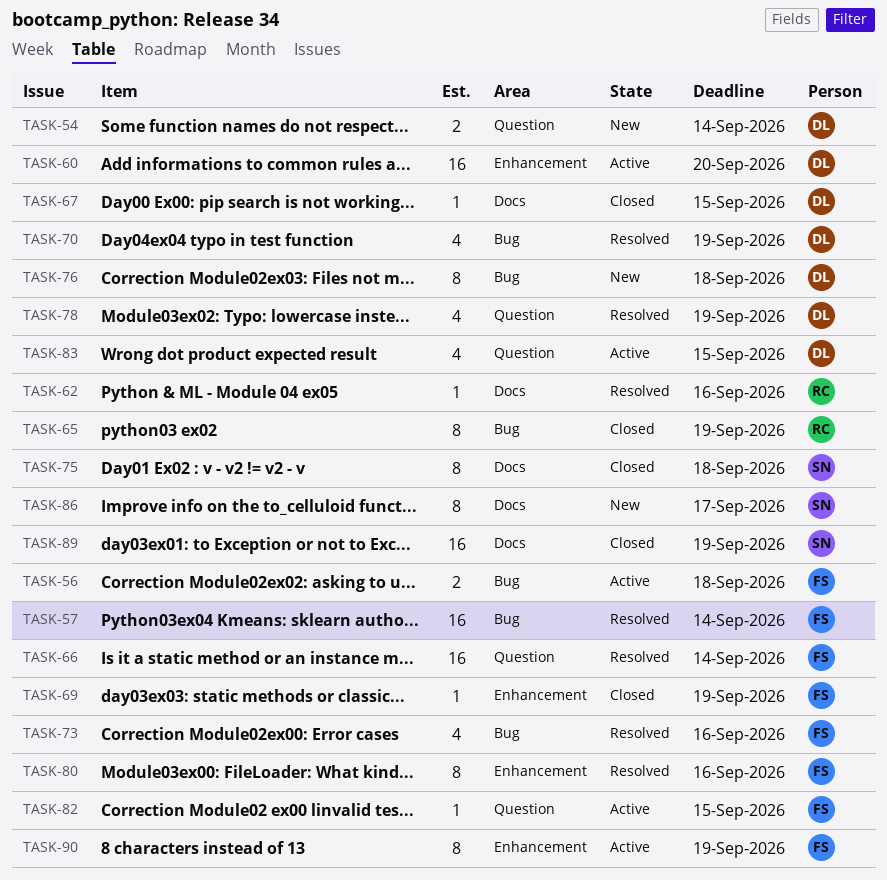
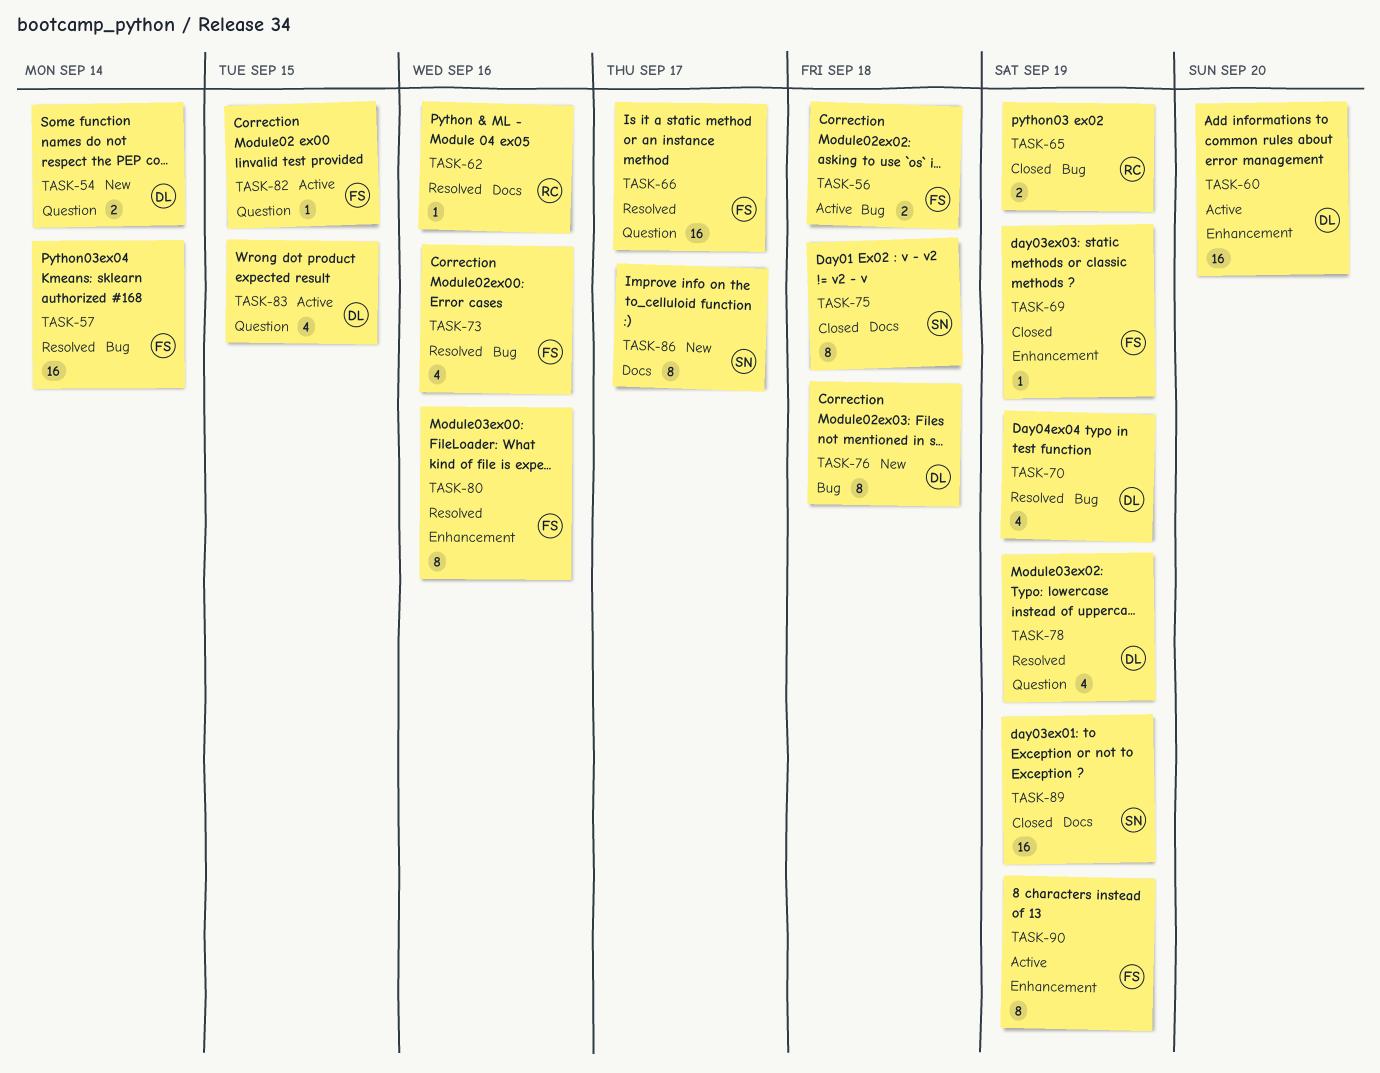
TASK-65, estimate: 8 -> 2
TASK-66, due: Sep 14 -> Sep 17
TASK-67: present -> none

